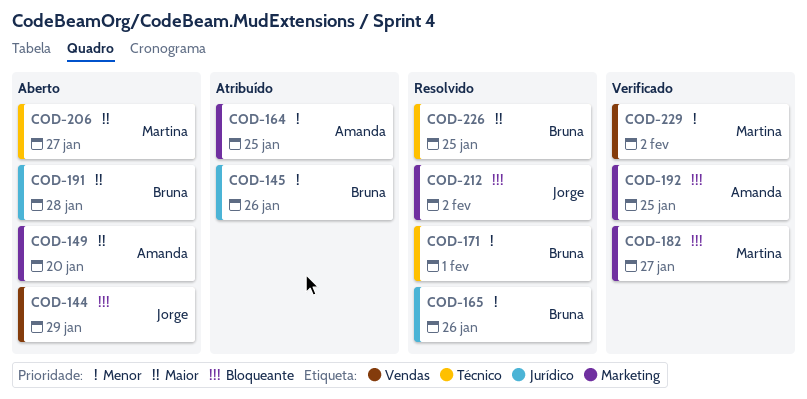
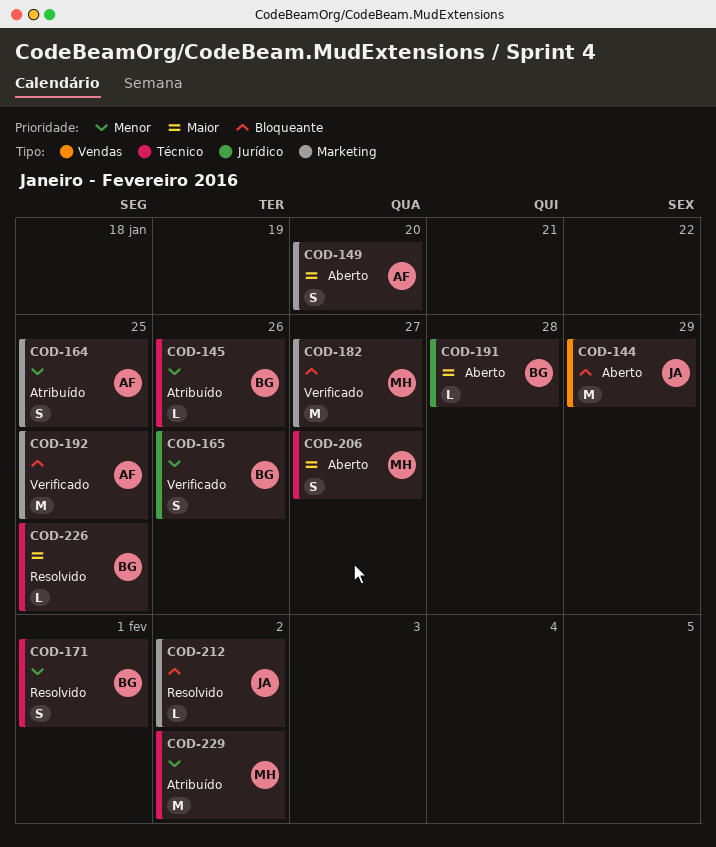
COD-145, label: Jurídico -> Técnico
COD-165, status: Resolvido -> Verificado
COD-229, status: Verificado -> Atribuído
COD-229, label: Vendas -> Técnico

